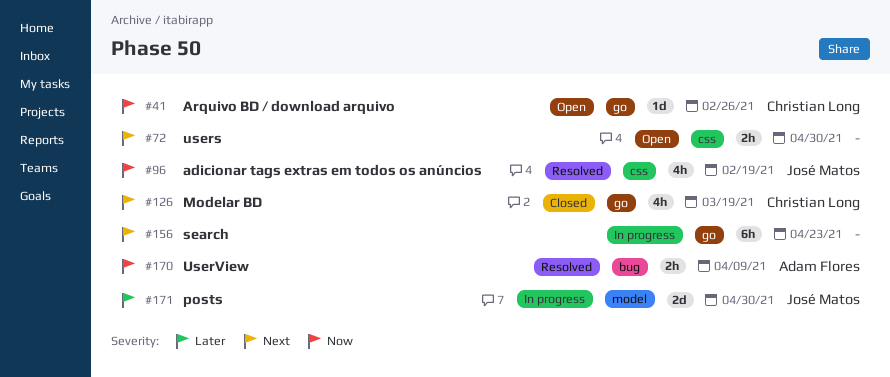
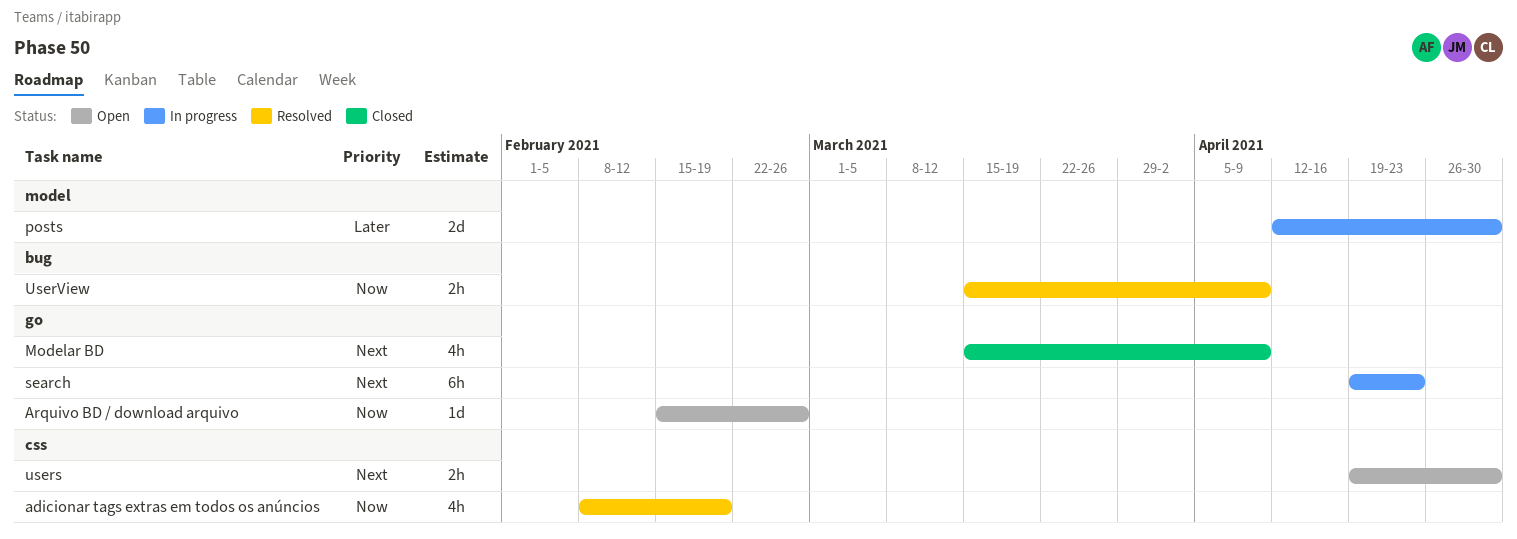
Modelar BD, due: Mar 19 -> Apr 9

